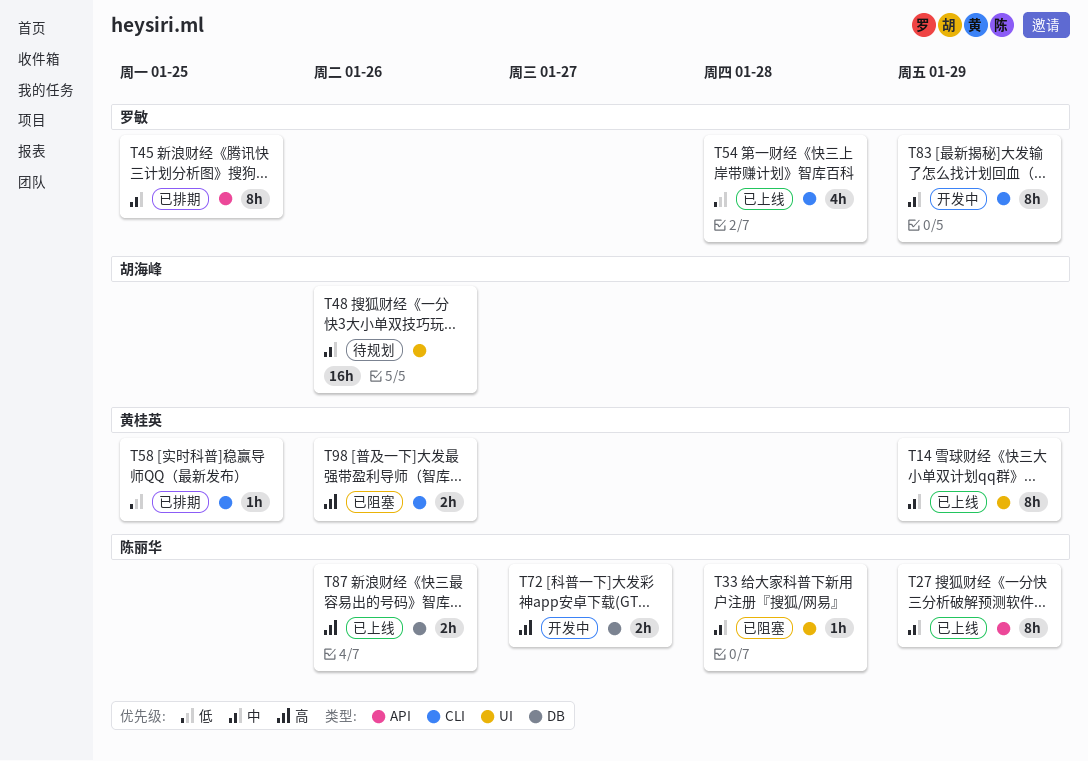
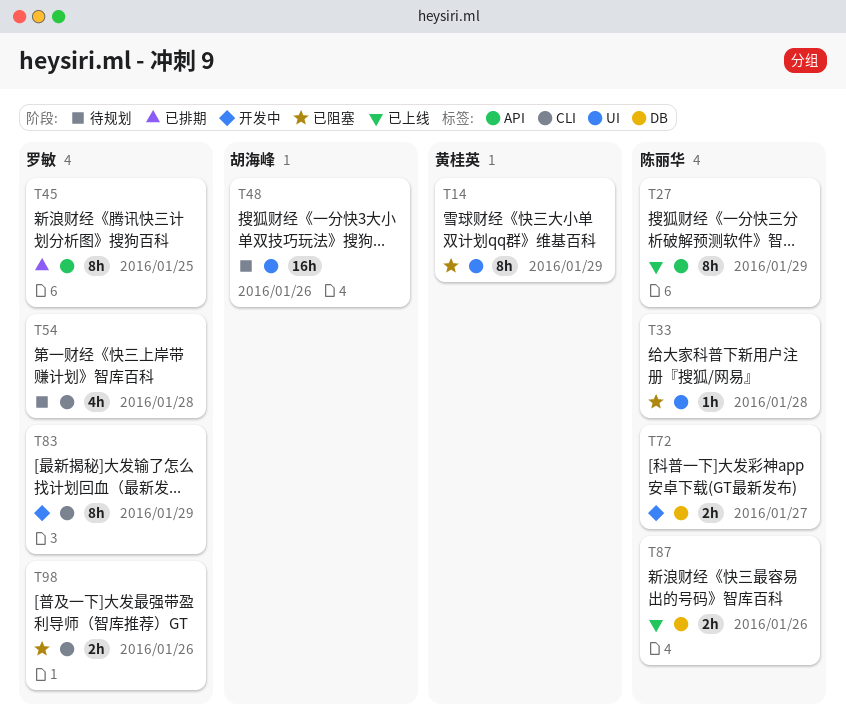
T14, status: 已上线 -> 已阻塞
T54, status: 已上线 -> 待规划
T58: present -> none
T98, owner: 黄桂英 -> 罗敏

